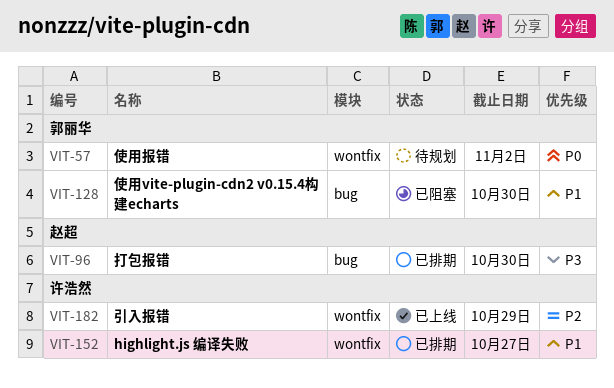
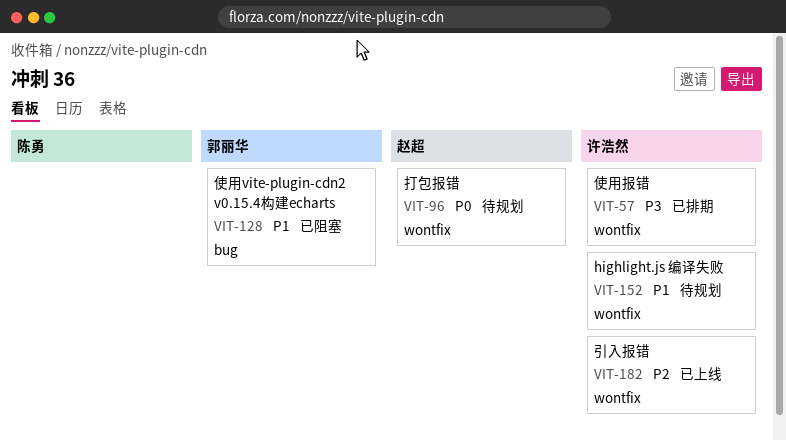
VIT-57, status: 待规划 -> 已排期
VIT-57, owner: 郭丽华 -> 许浩然
VIT-57, priority: P0 -> P3
VIT-96, status: 已排期 -> 待规划
VIT-96, priority: P3 -> P0
VIT-96, label: bug -> wontfix
VIT-152, status: 已排期 -> 待规划

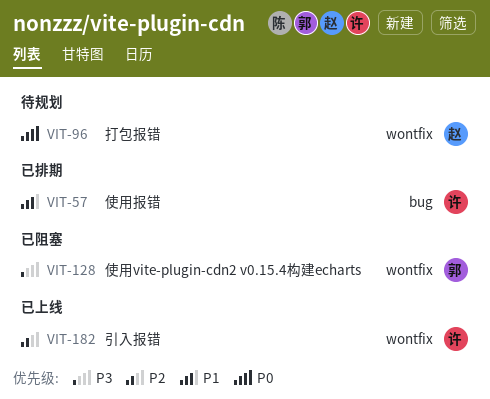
VIT-57, priority: P3 -> P1
VIT-57, label: wontfix -> bug
VIT-128, priority: P1 -> P3
VIT-128, label: bug -> wontfix
VIT-152: present -> none

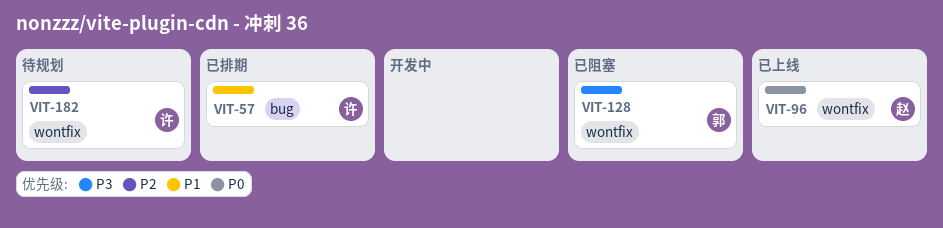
VIT-96, status: 待规划 -> 已上线
VIT-182, status: 已上线 -> 待规划

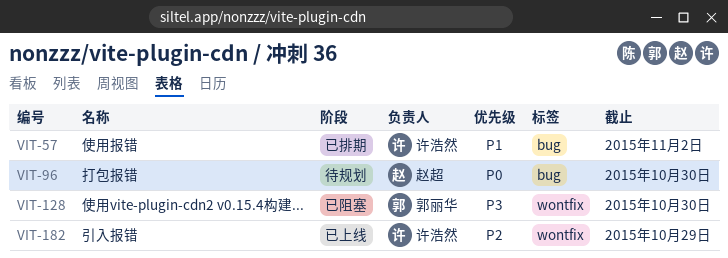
VIT-96, status: 已上线 -> 待规划
VIT-96, label: wontfix -> bug
VIT-182, status: 待规划 -> 已上线

